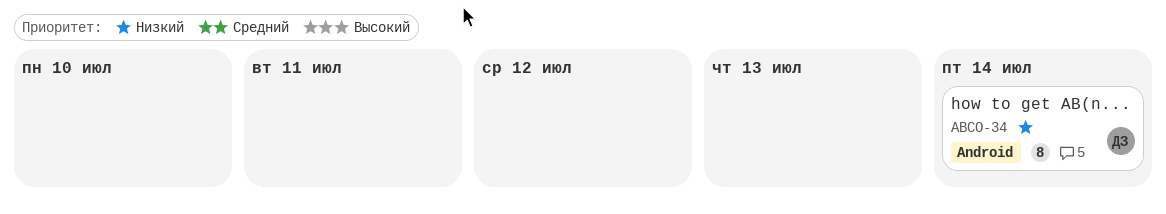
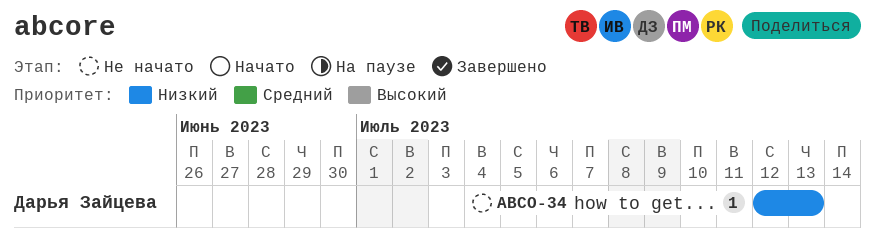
ABCO-34, estimate: 8 -> 1
ABCO-34, due: Jul 14 -> Jul 13

